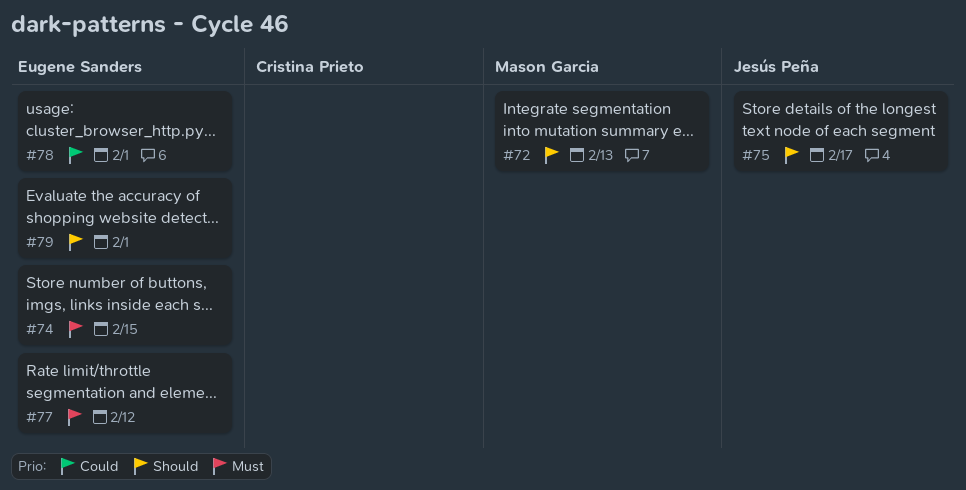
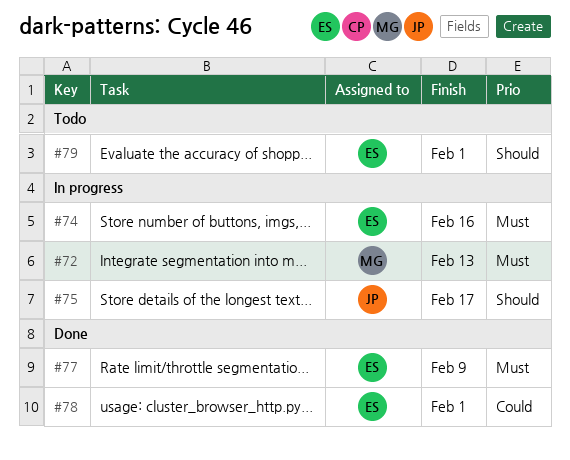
#72, priority: Should -> Must
#74, due: Feb 15 -> Feb 16
#77, due: Feb 12 -> Feb 9

